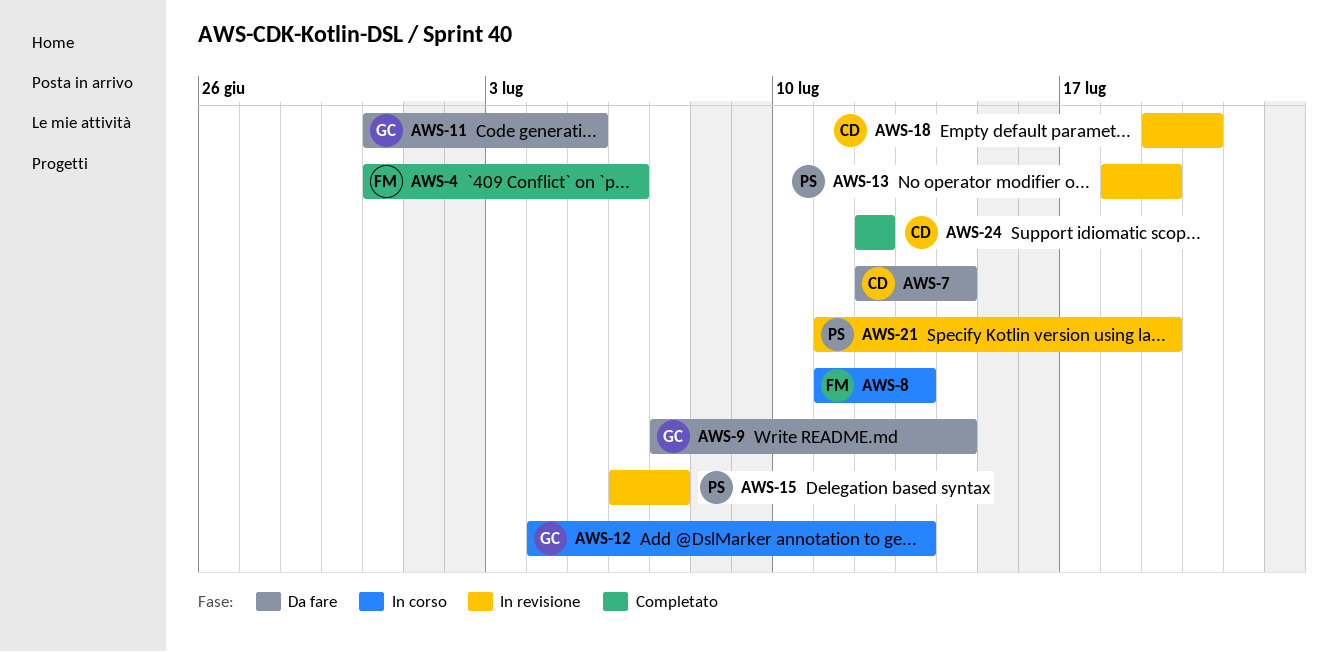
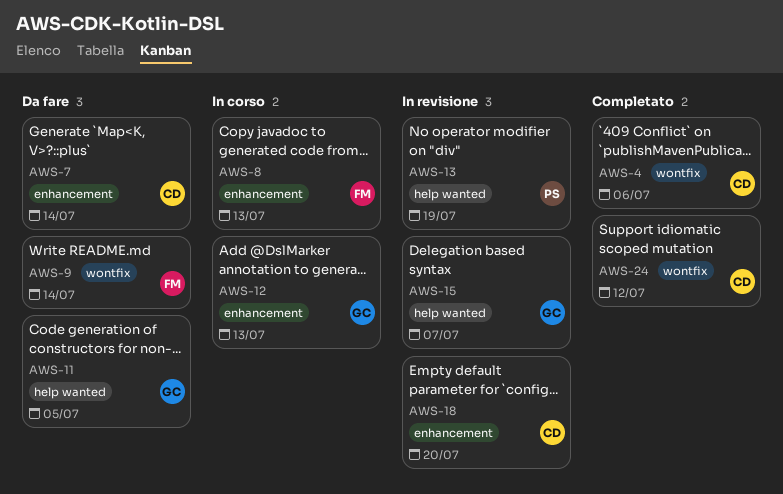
AWS-4, owner: FM -> CD
AWS-9, owner: GC -> FM
AWS-15, owner: PS -> GC
AWS-21: present -> none

